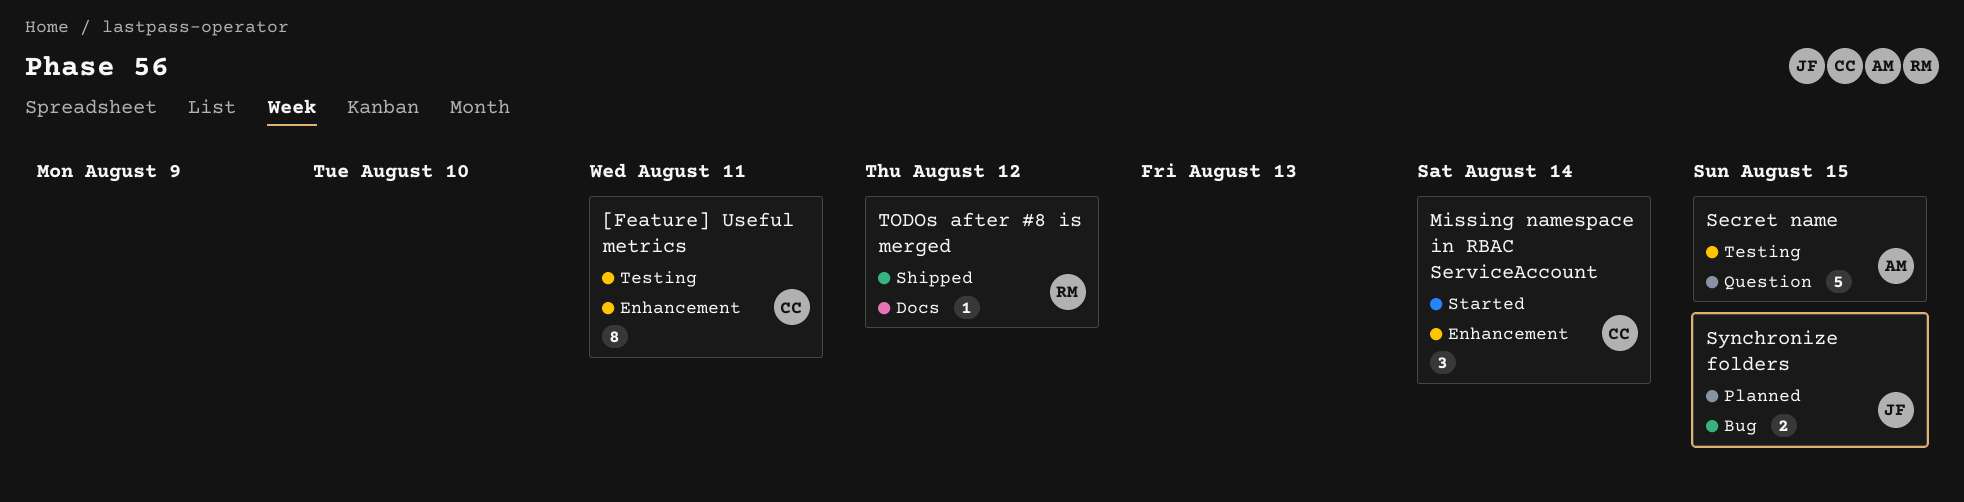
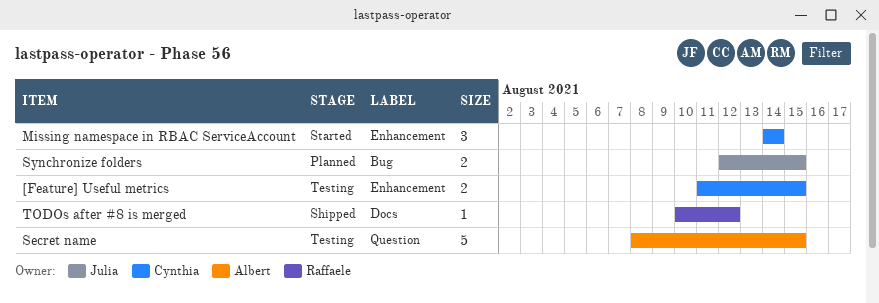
[Feature] Useful metrics, estimate: 8 -> 2
[Feature] Useful metrics, due: Aug 11 -> Aug 15

